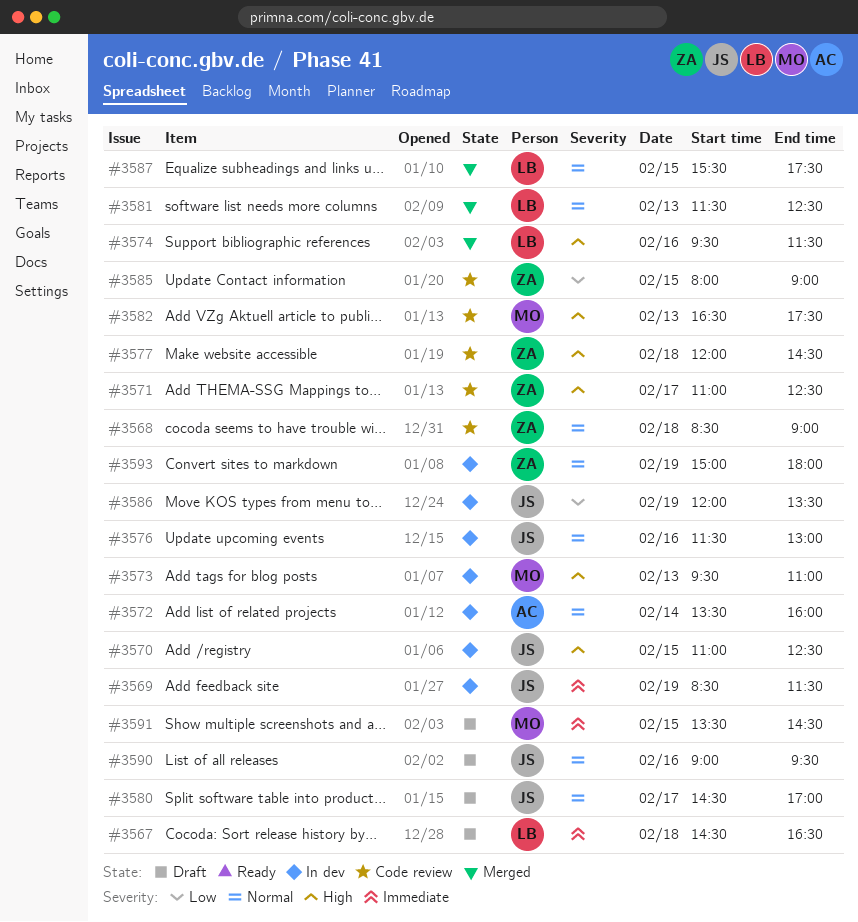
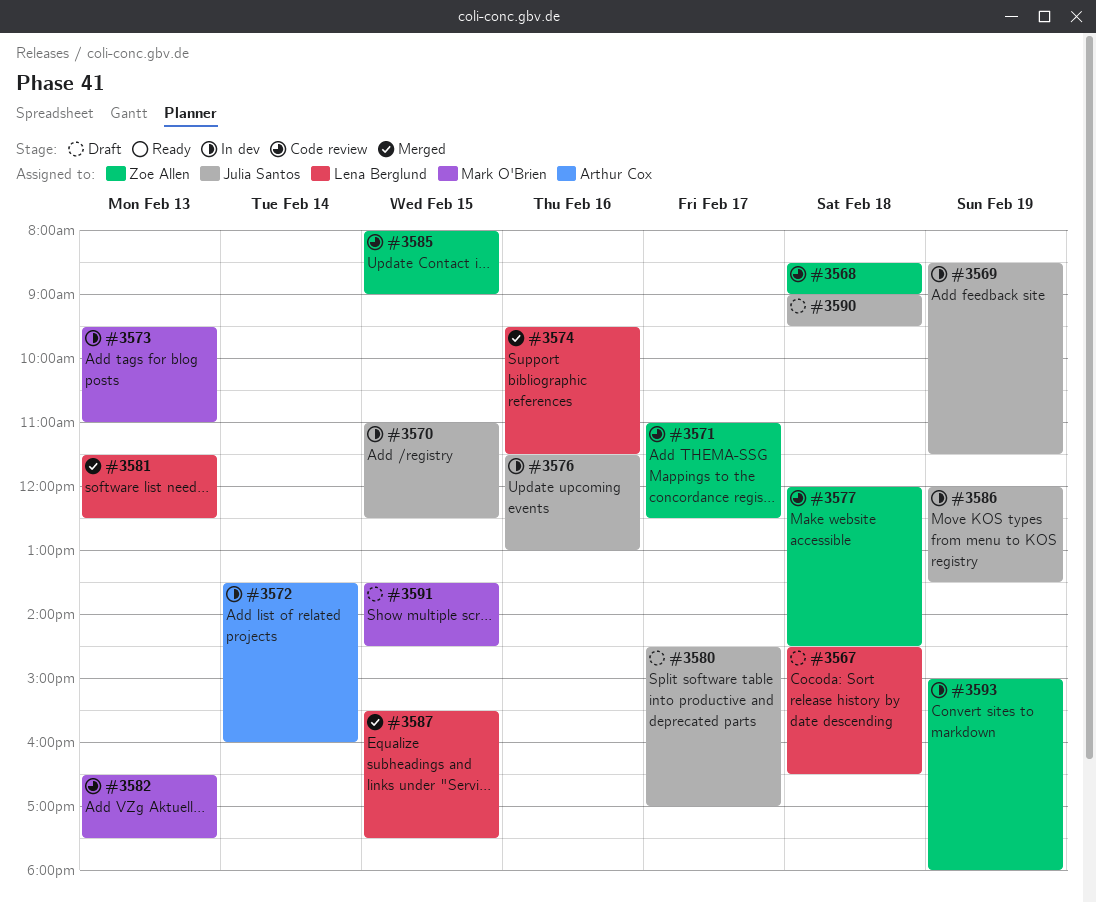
#3590, day: Feb 16 -> Feb 18

